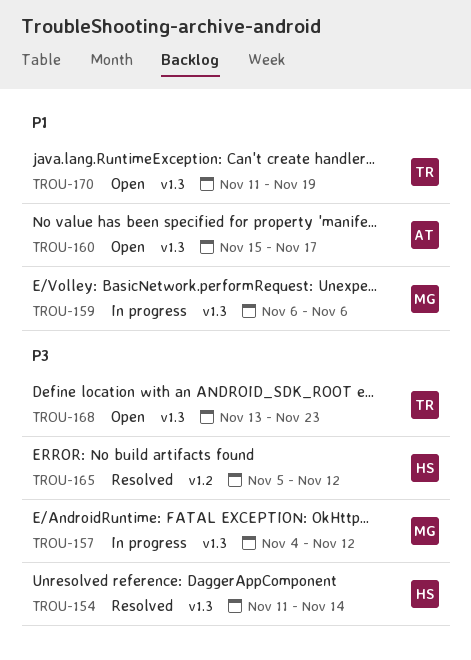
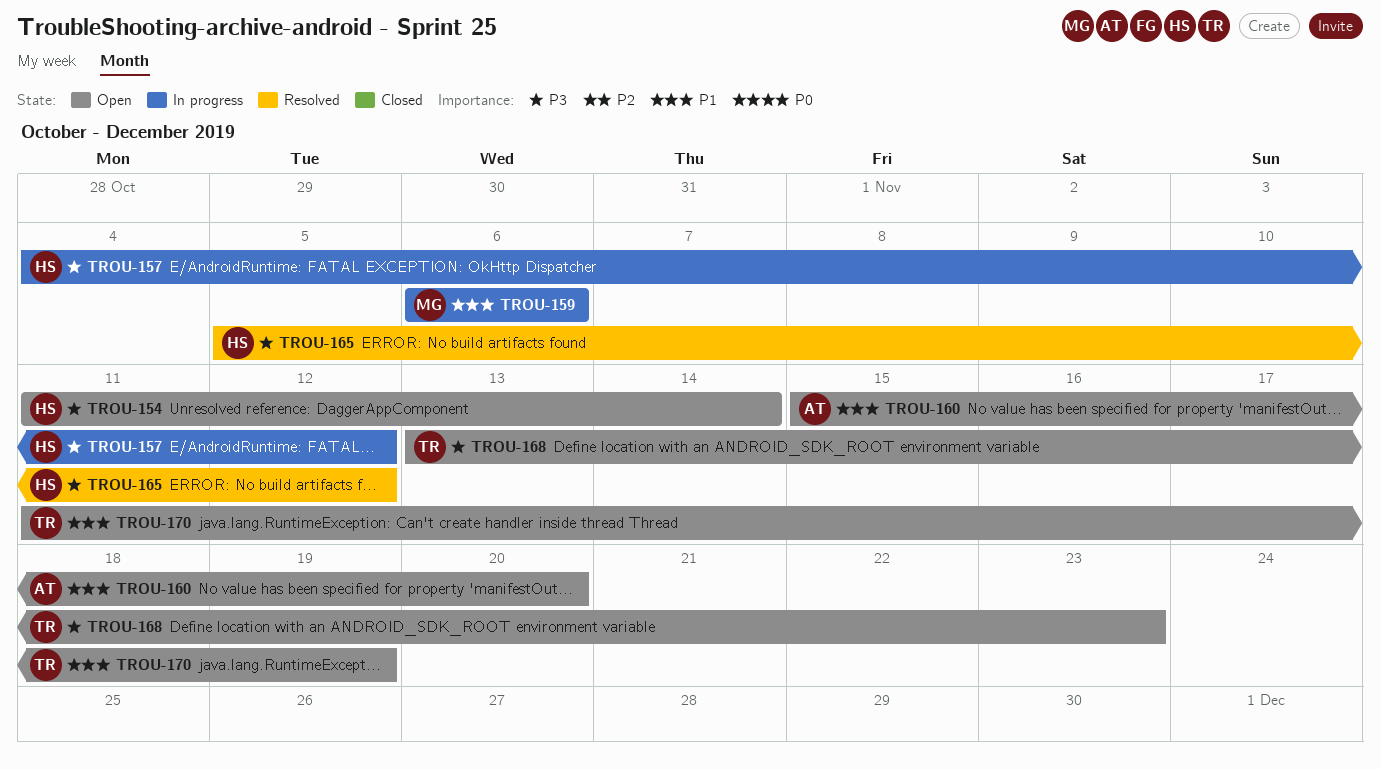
TROU-154, status: Resolved -> Open
TROU-157, owner: MG -> HS
TROU-160, due: Nov 17 -> Nov 20

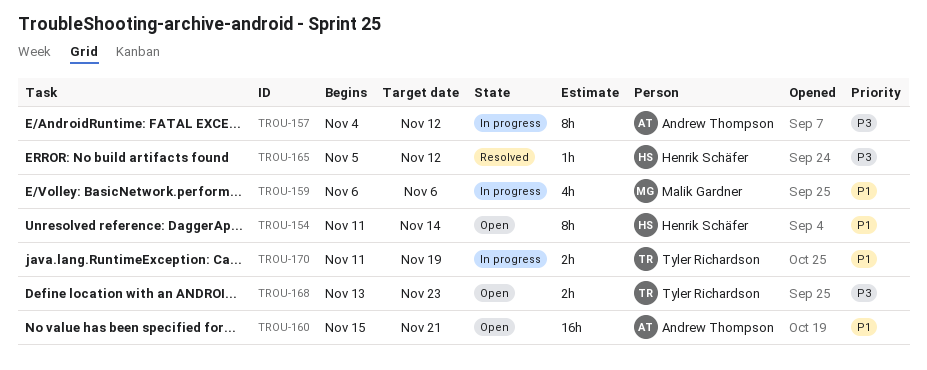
TROU-154, priority: P3 -> P1
TROU-157, owner: Henrik Schäfer -> Andrew Thompson
TROU-160, due: Nov 20 -> Nov 21
TROU-170, status: Open -> In progress

